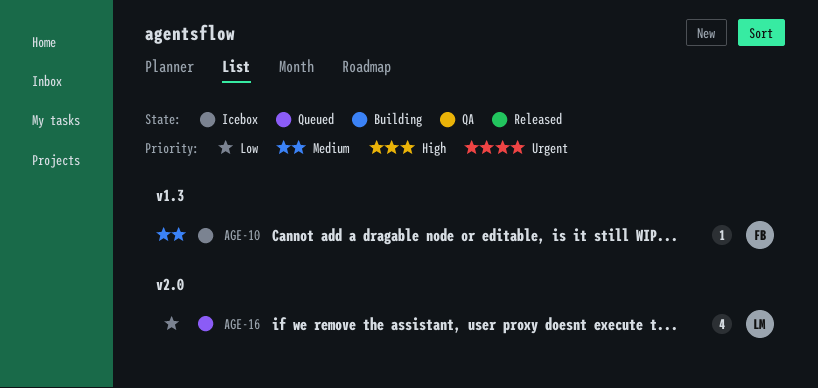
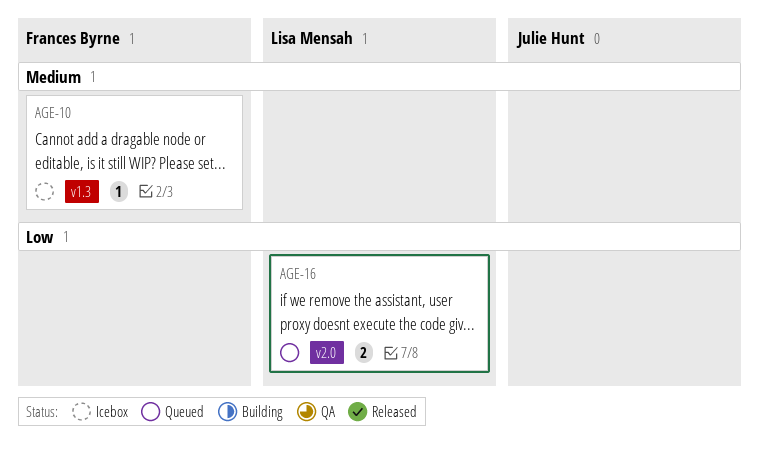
AGE-16, estimate: 4 -> 2

